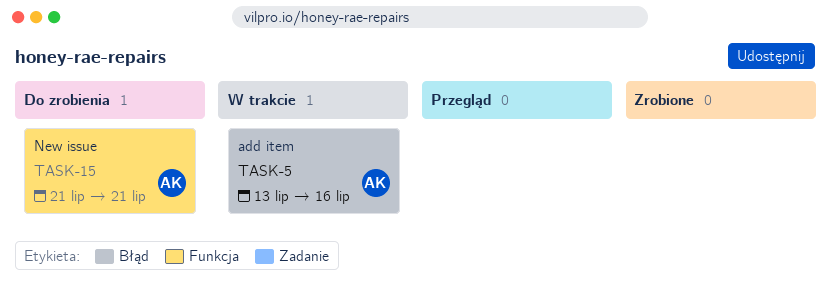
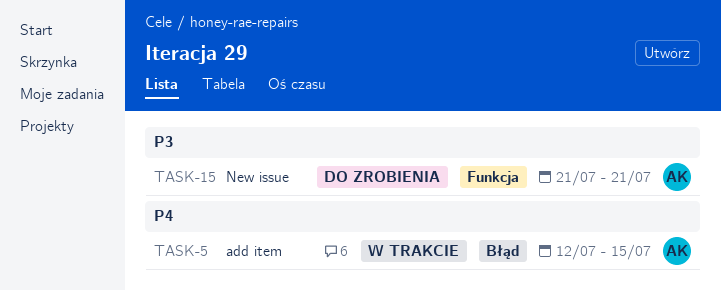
TASK-5, start: Jul 13 -> Jul 12
TASK-5, due: Jul 16 -> Jul 15

